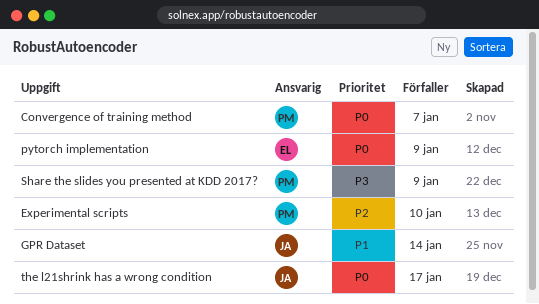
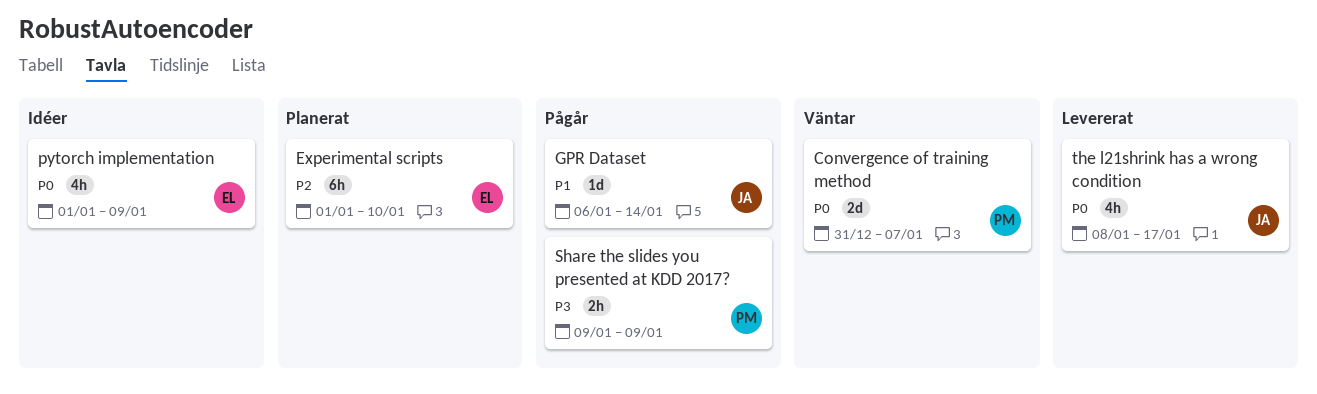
Experimental scripts, owner: PM -> EL

